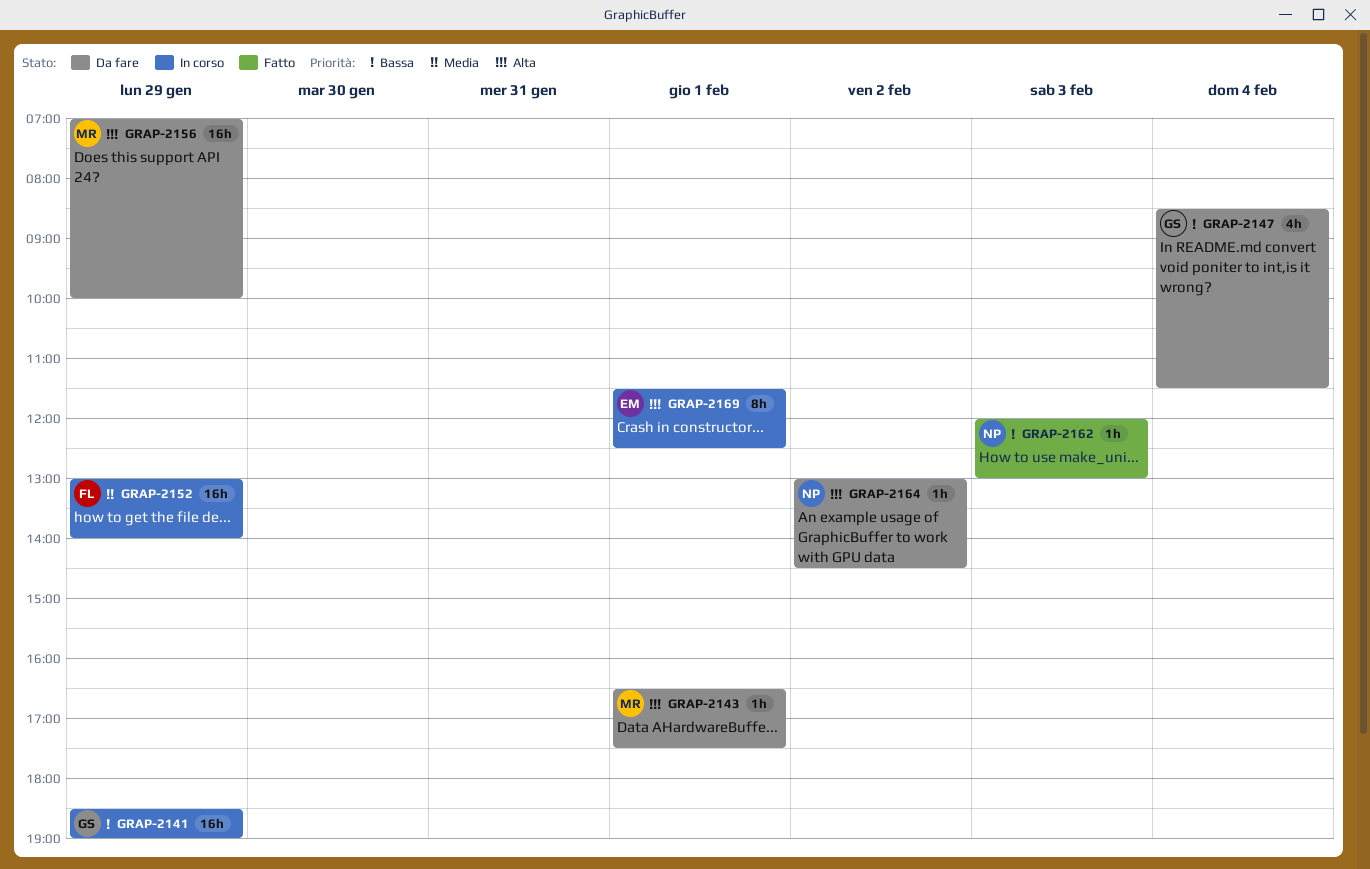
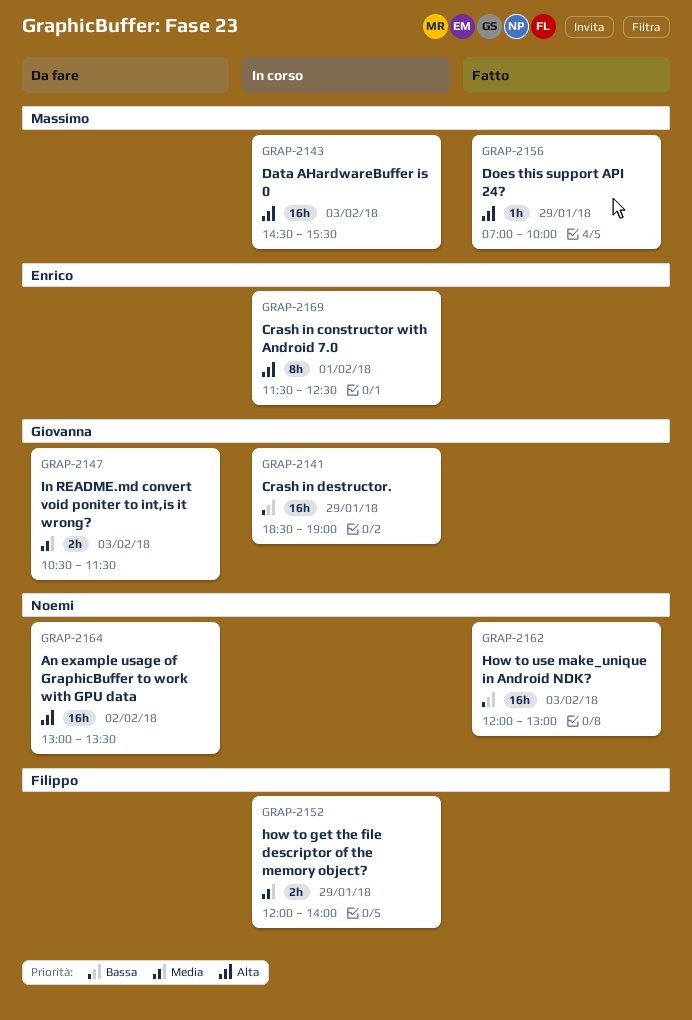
GRAP-2143, status: Da fare -> In corso
GRAP-2143, estimate: 1h -> 16h
GRAP-2143, day: Feb 1 -> Feb 3
GRAP-2143, begins: 16:30 -> 14:30
GRAP-2143, ends: 17:30 -> 15:30
GRAP-2147, priority: Bassa -> Media
GRAP-2147, estimate: 4h -> 2h
GRAP-2147, day: Feb 4 -> Feb 3
GRAP-2147, begins: 08:30 -> 10:30
GRAP-2152, estimate: 16h -> 2h
GRAP-2152, begins: 13:00 -> 12:00
GRAP-2156, status: Da fare -> Fatto
GRAP-2156, estimate: 16h -> 1h
GRAP-2162, estimate: 1h -> 16h
GRAP-2164, estimate: 1h -> 16h
GRAP-2164, ends: 14:30 -> 13:30

